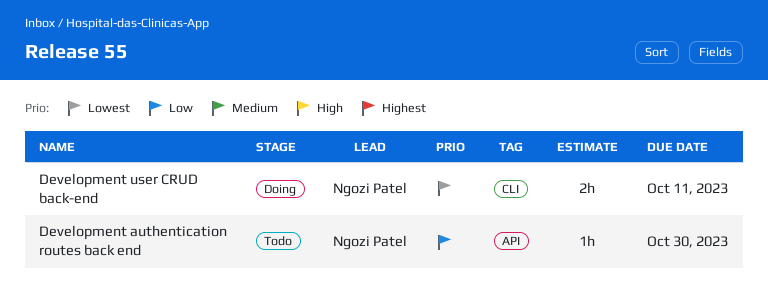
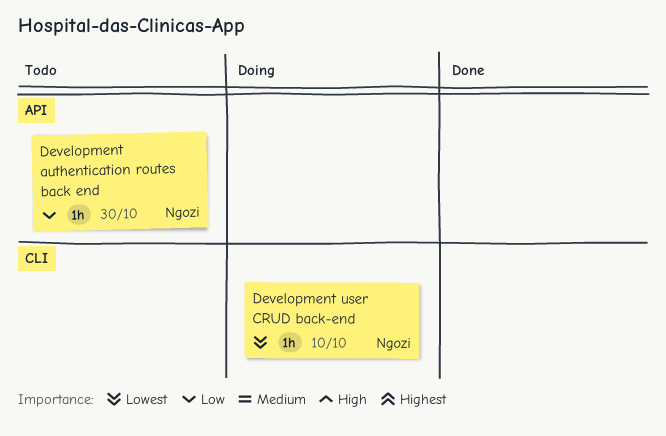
Development user CRUD back-end, estimate: 2h -> 1h
Development user CRUD back-end, due: Oct 11 -> Oct 10

